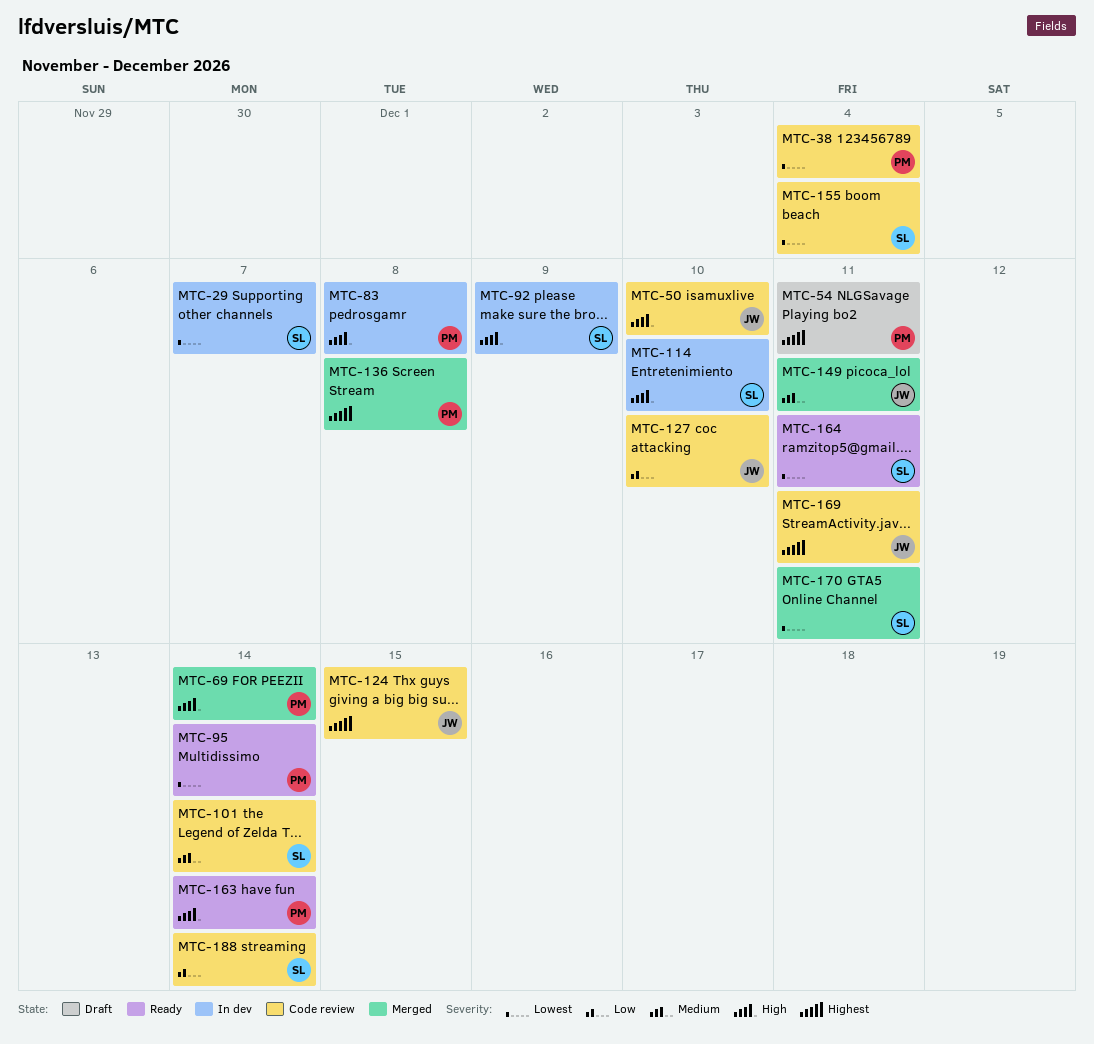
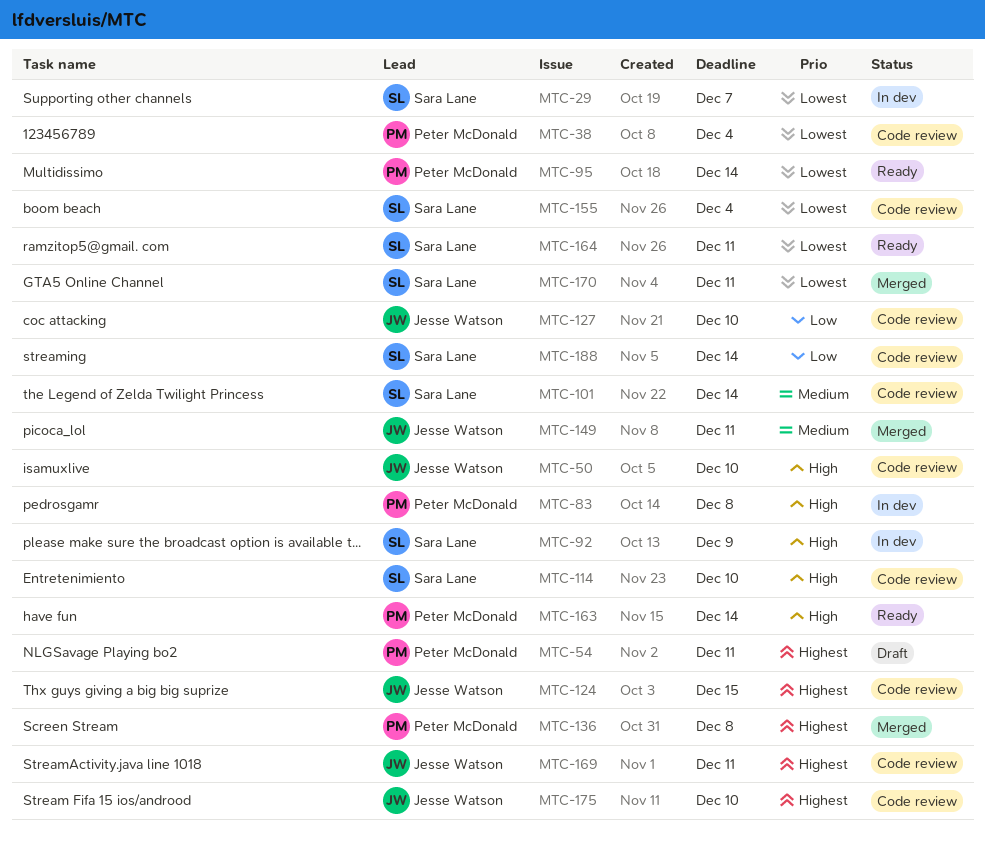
MTC-69: present -> none
MTC-114, status: In dev -> Code review
MTC-175: none -> present

